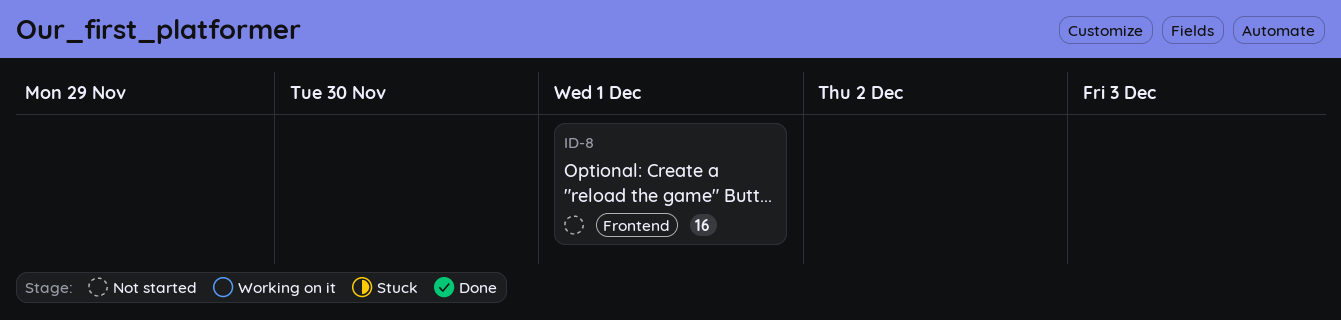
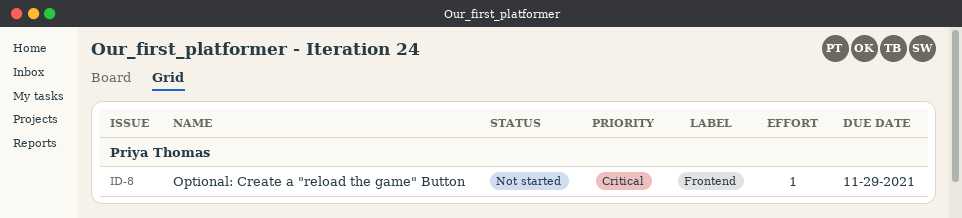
ID-8, estimate: 16 -> 1
ID-8, due: Dec 1 -> Nov 29

